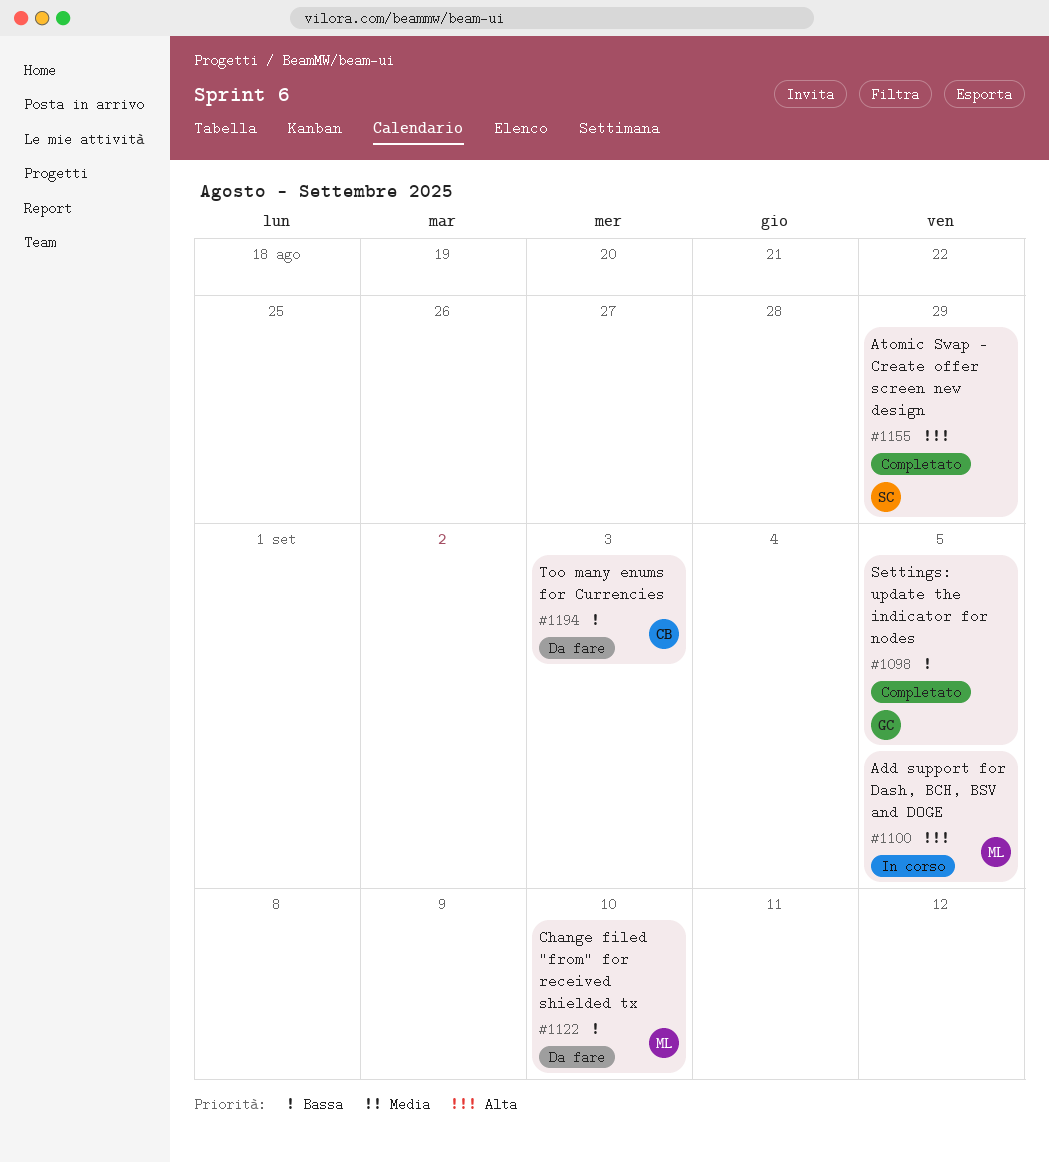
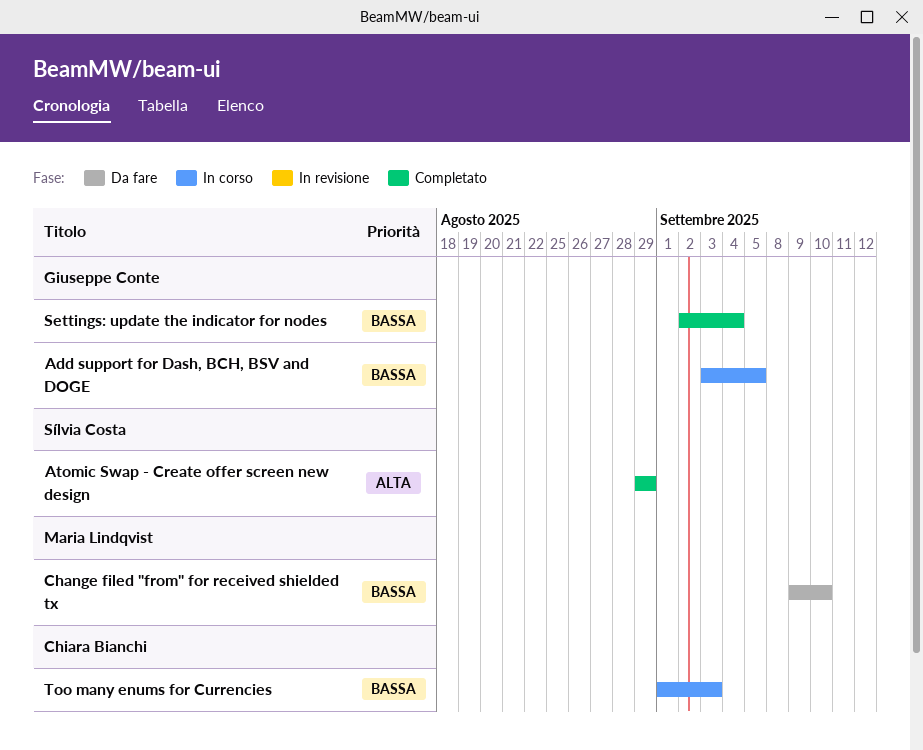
Add support for Dash, BCH, BSV and DOGE, owner: Maria Lindqvist -> Giuseppe Conte
Add support for Dash, BCH, BSV and DOGE, priority: Alta -> Bassa
Settings: update the indicator for nodes, due: Sep 5 -> Sep 4
Too many enums for Currencies, status: Da fare -> In corso

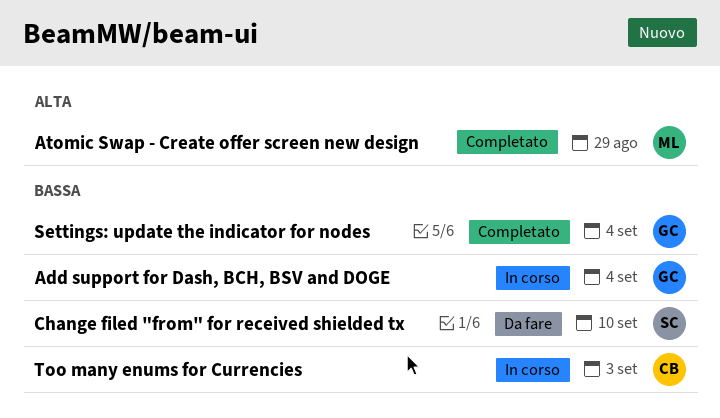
Add support for Dash, BCH, BSV and DOGE, due: Sep 5 -> Sep 4
Atomic Swap - Create offer screen new design, owner: Sílvia Costa -> Maria Lindqvist
Change filed "from" for received shielded tx, owner: Maria Lindqvist -> Sílvia Costa

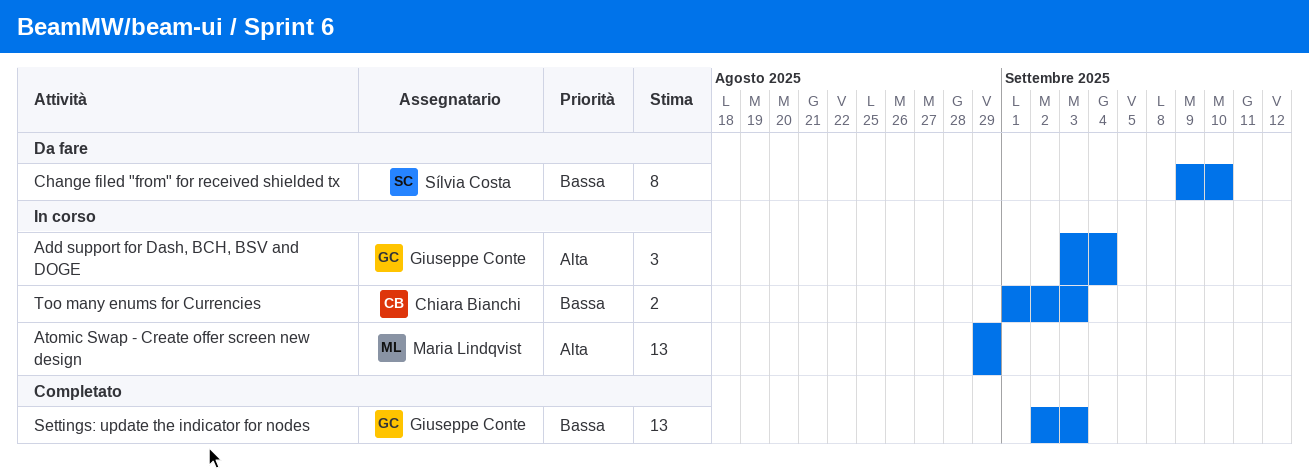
Add support for Dash, BCH, BSV and DOGE, priority: Bassa -> Alta
Atomic Swap - Create offer screen new design, status: Completato -> In corso
Settings: update the indicator for nodes, due: Sep 4 -> Sep 3

